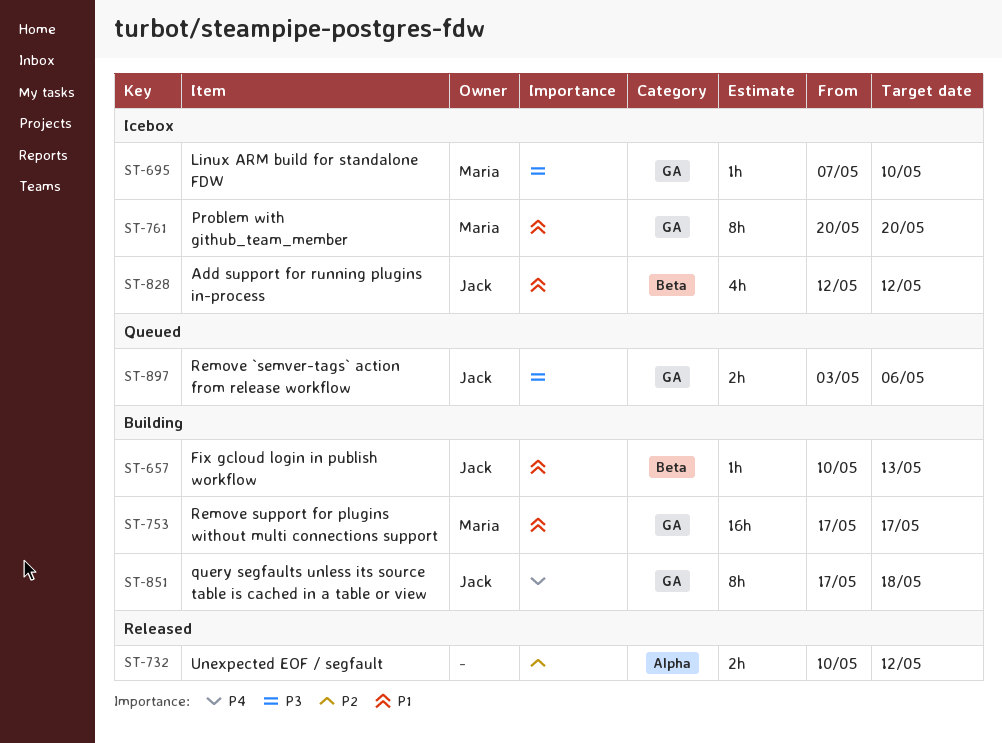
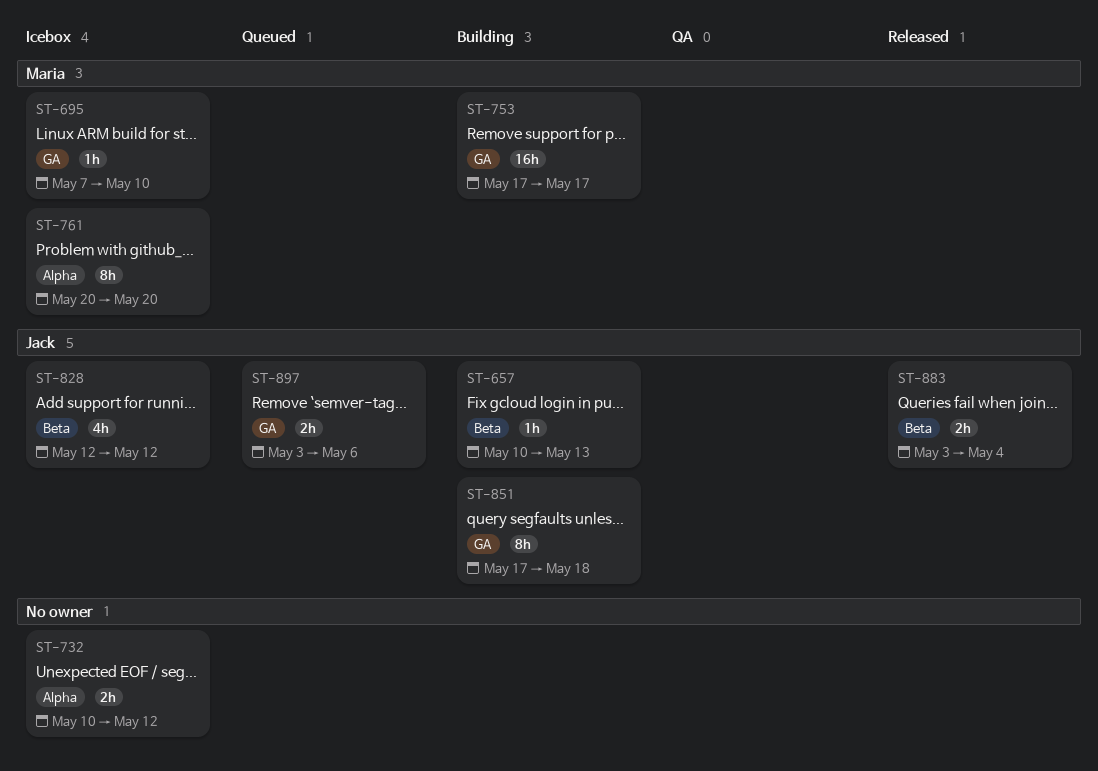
ST-732, status: Released -> Icebox
ST-761, label: GA -> Alpha
ST-883: none -> present

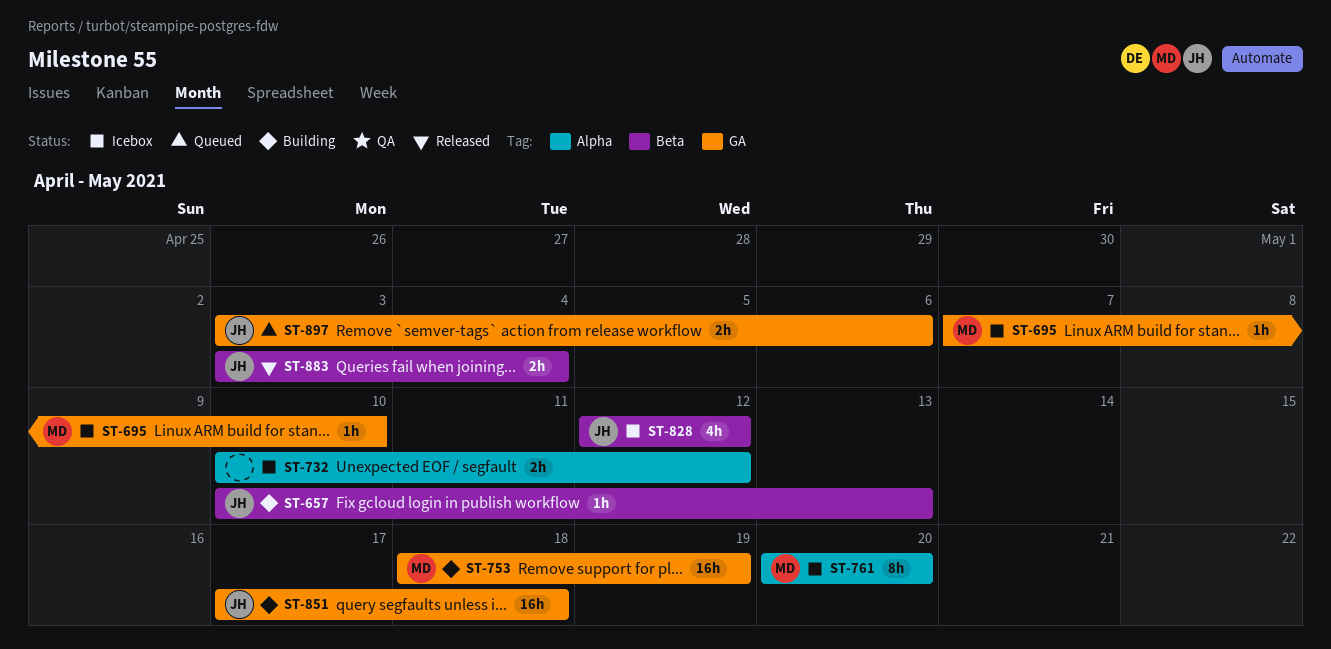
ST-753, start: May 17 -> May 18
ST-753, due: May 17 -> May 19
ST-851, estimate: 8h -> 16h

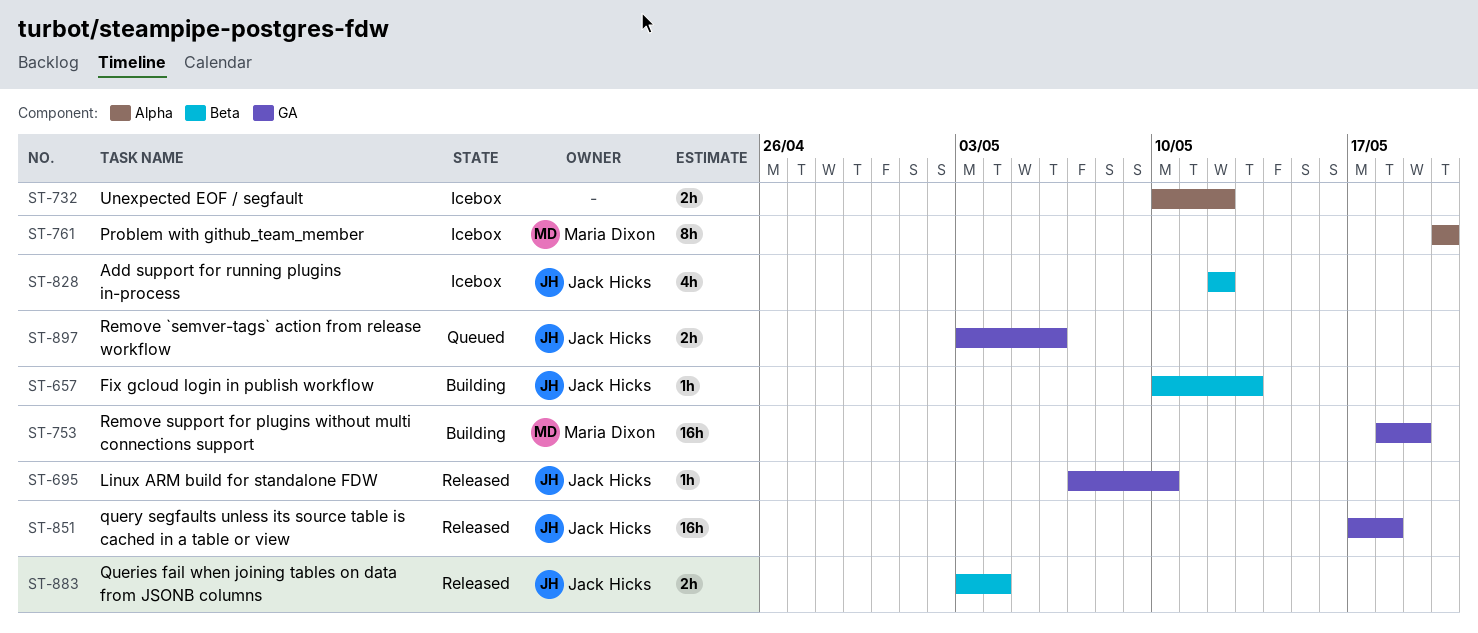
ST-695, status: Icebox -> Released
ST-695, owner: Maria Dixon -> Jack Hicks
ST-851, status: Building -> Released

